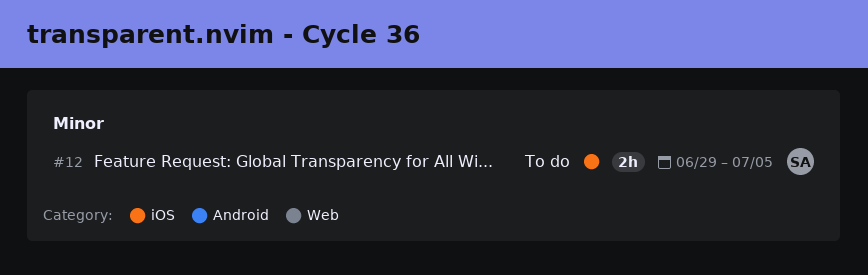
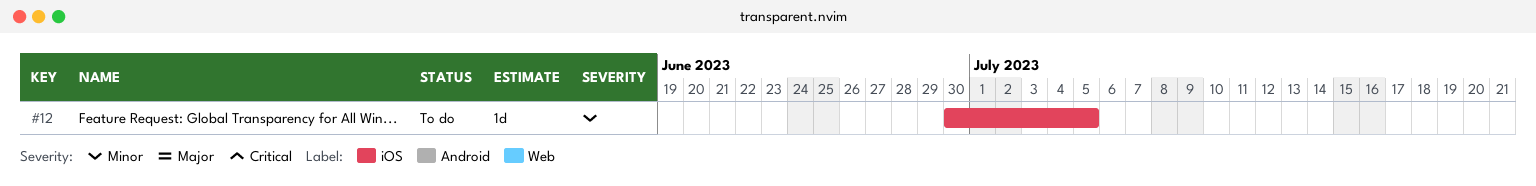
#12, estimate: 2h -> 1d
#12, start: Jun 29 -> Jun 30

